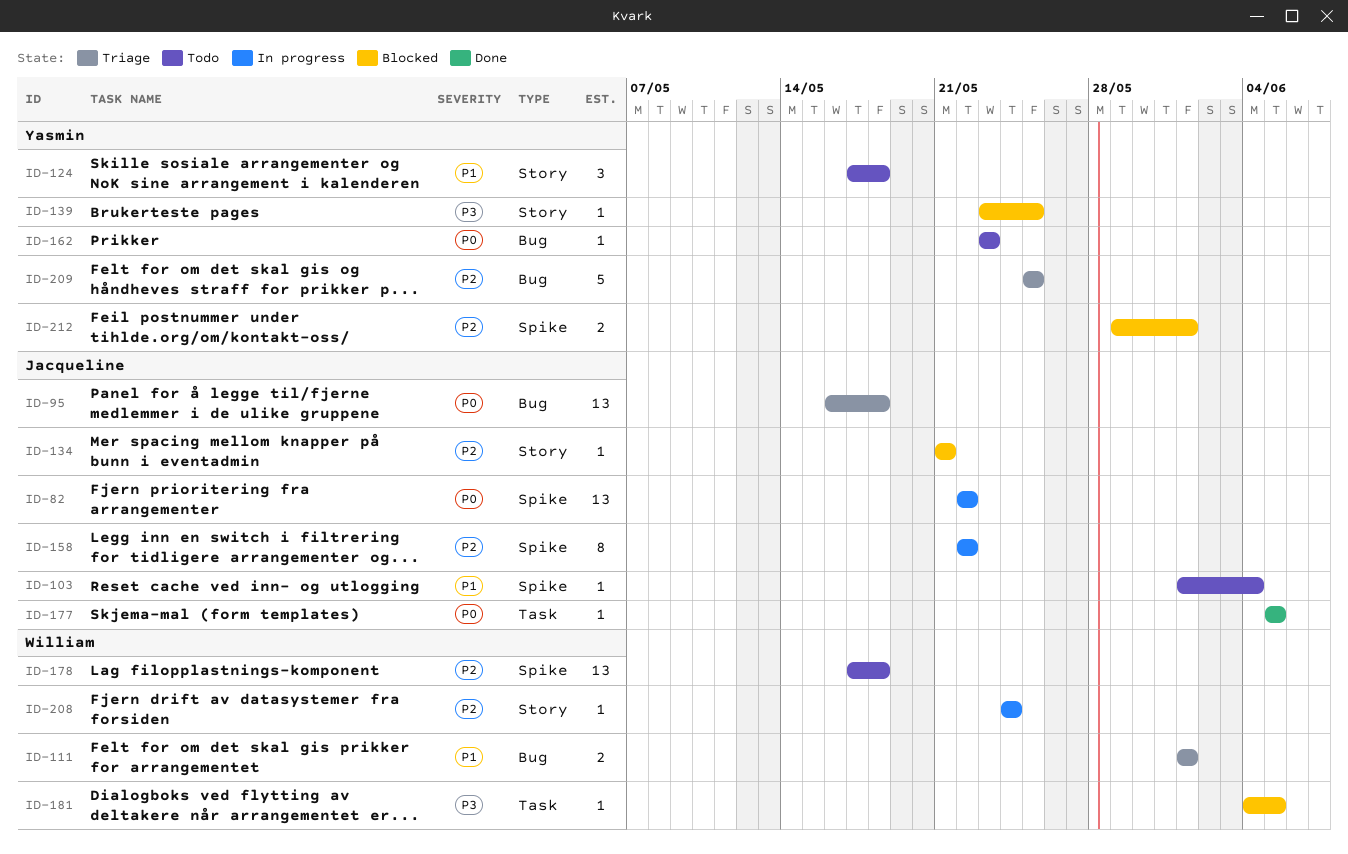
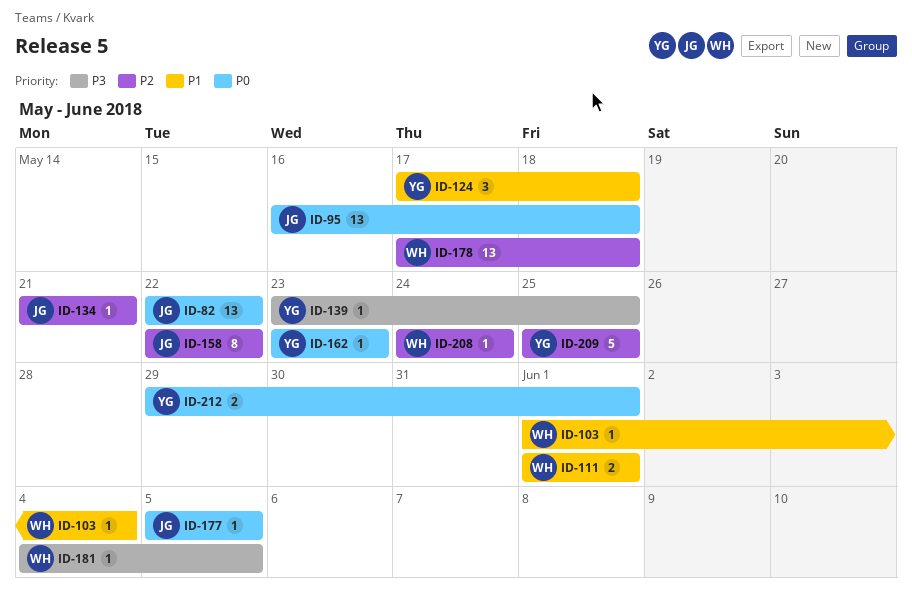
ID-103, owner: Jacqueline -> William
ID-212, priority: P2 -> P0

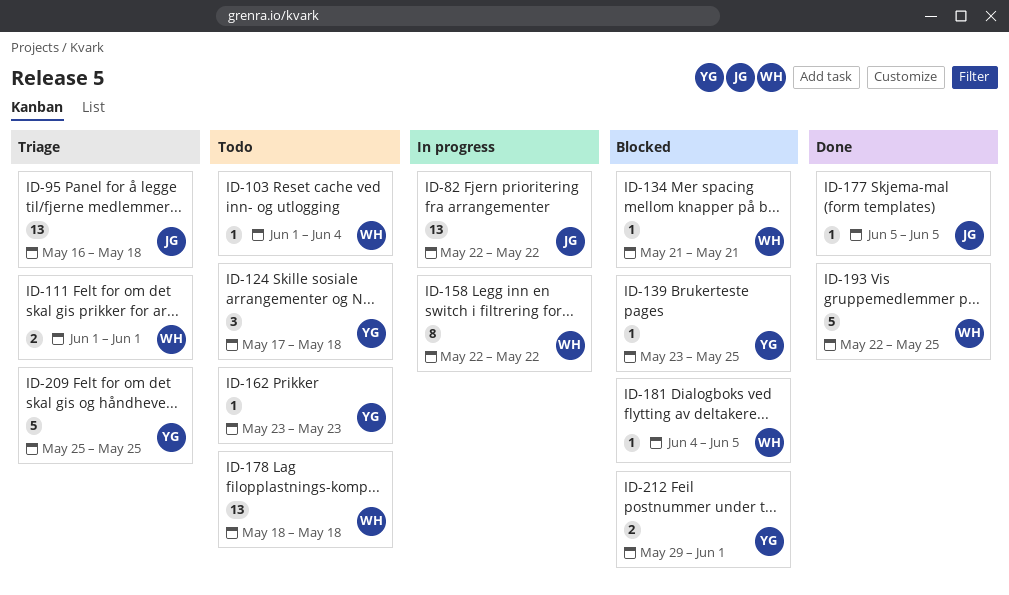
ID-134, owner: JG -> WH
ID-158, owner: JG -> WH
ID-178, start: May 17 -> May 18
ID-193: none -> present
ID-208: present -> none

